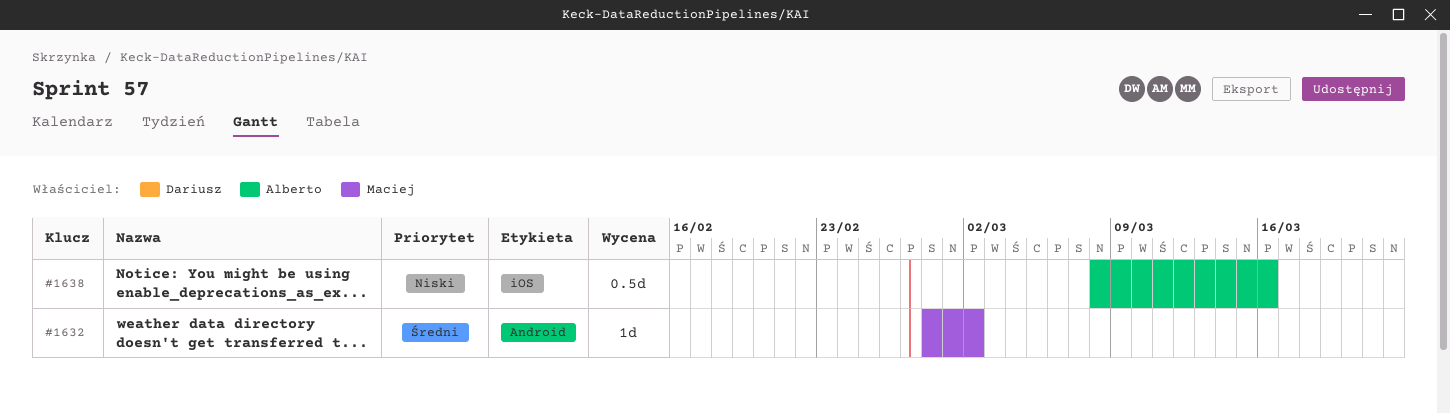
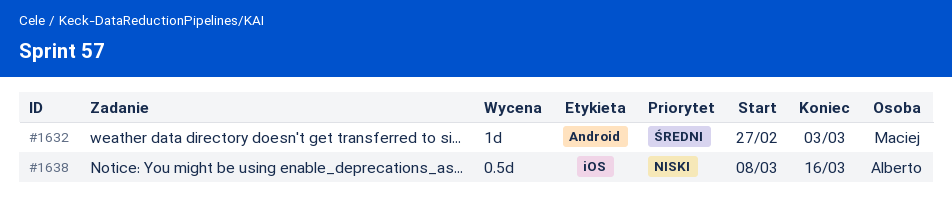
#1632, start: Feb 28 -> Feb 27
#1632, due: Mar 2 -> Mar 3

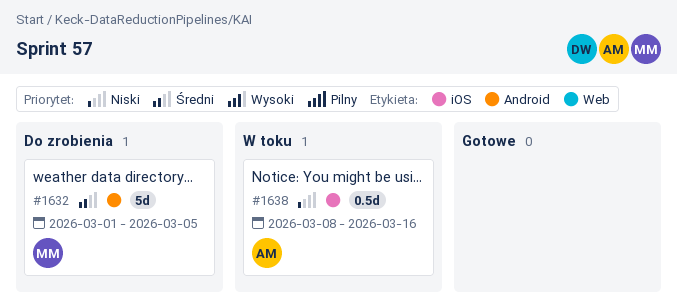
#1632, estimate: 1d -> 5d
#1632, start: Feb 27 -> Mar 1
#1632, due: Mar 3 -> Mar 5

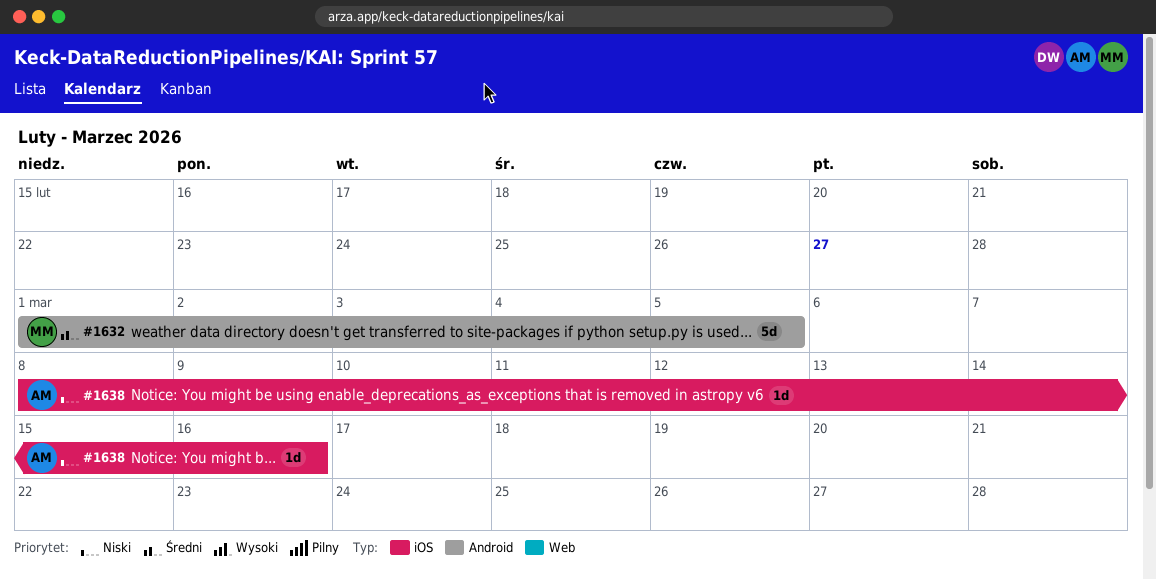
#1638, estimate: 0.5d -> 1d

